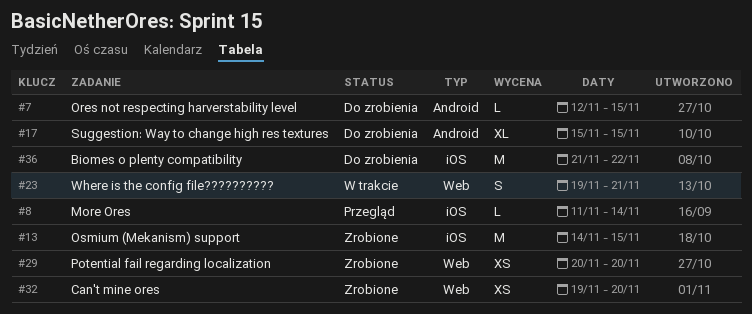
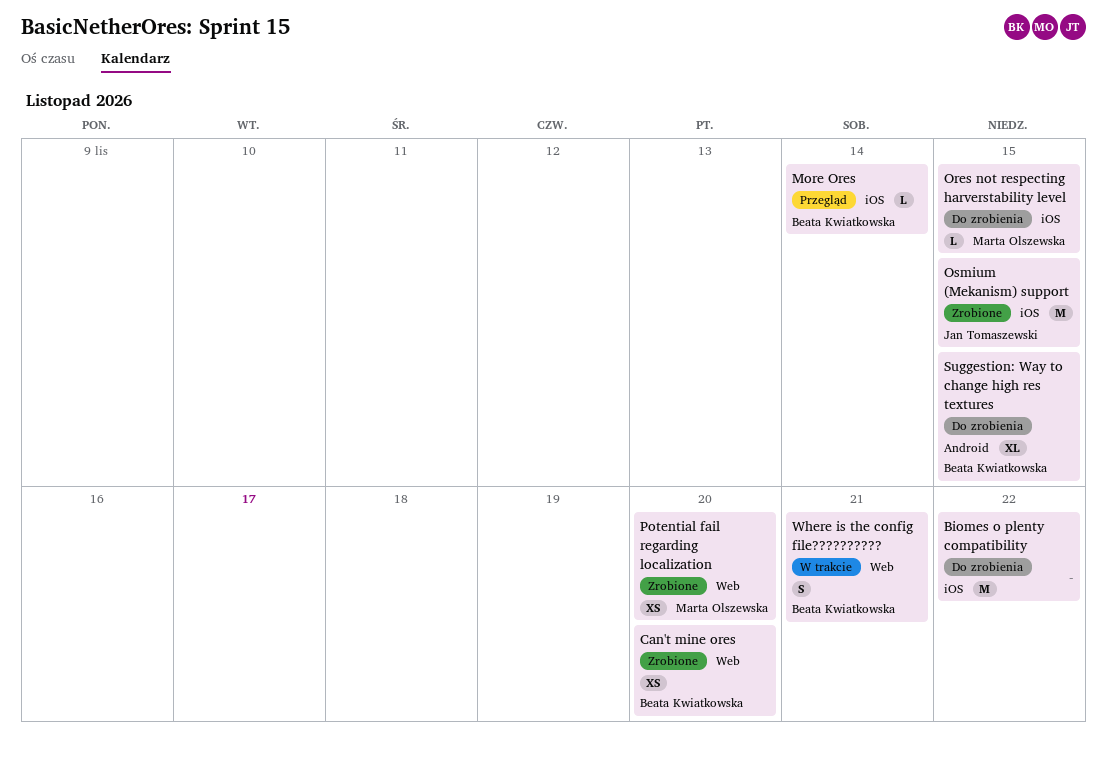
Ores not respecting harverstability level, label: Android -> iOS

